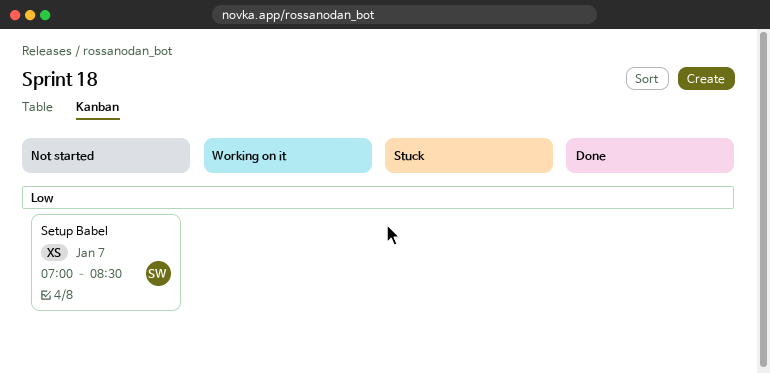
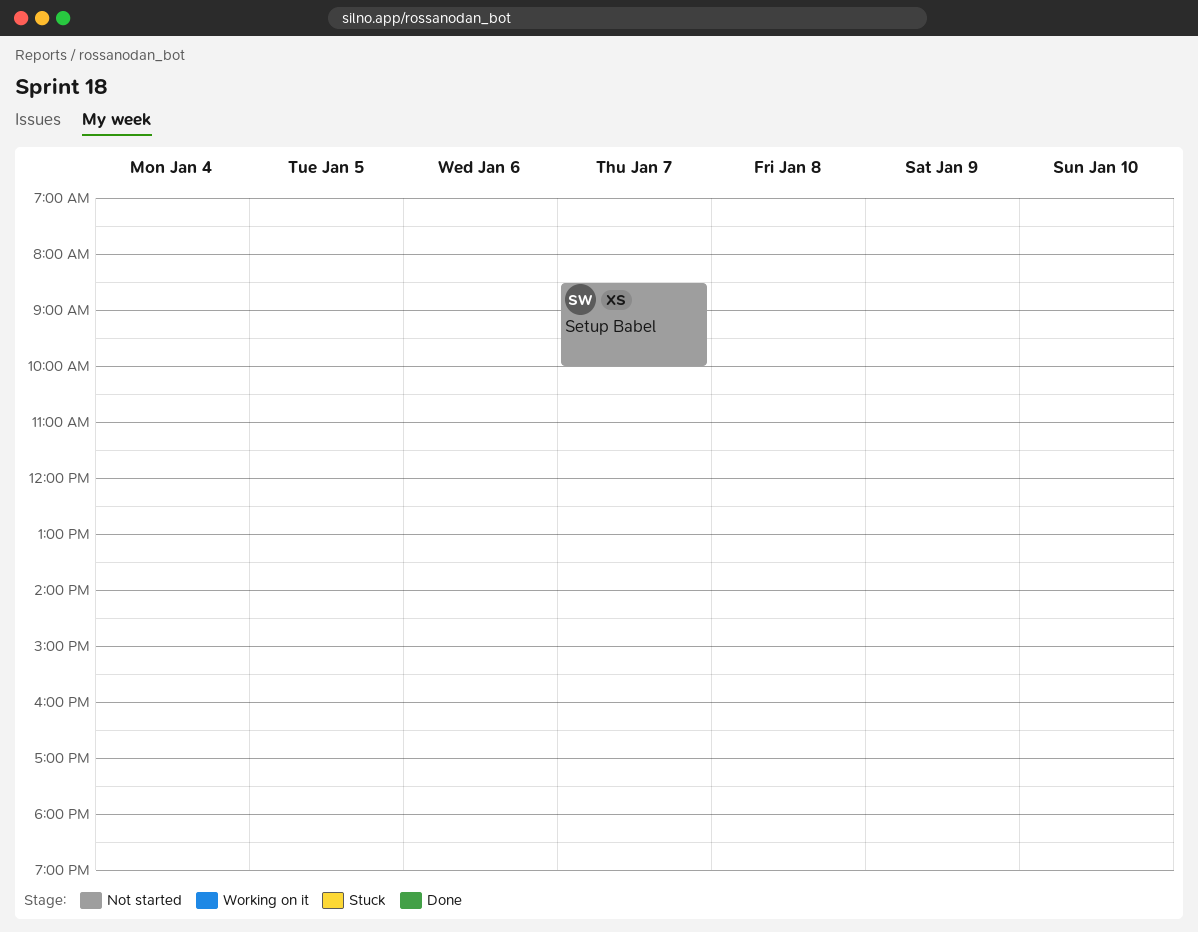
Setup Babel, begins: 07:00 -> 08:30
Setup Babel, ends: 08:30 -> 10:00

